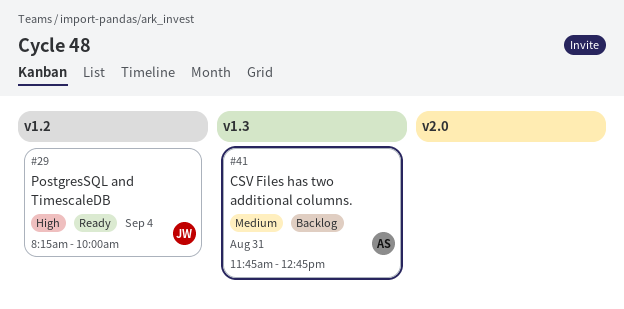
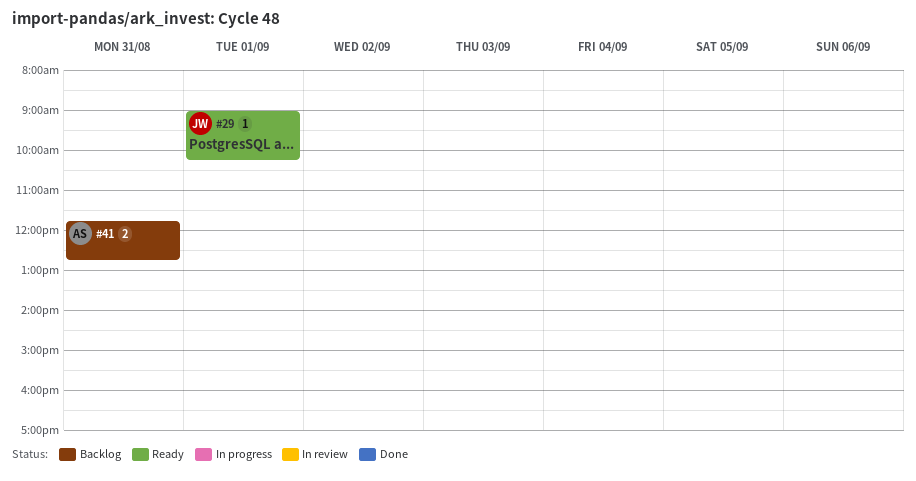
#29, day: Sep 4 -> Sep 1
#29, begins: 08:15 -> 09:00
#29, ends: 10:00 -> 10:15

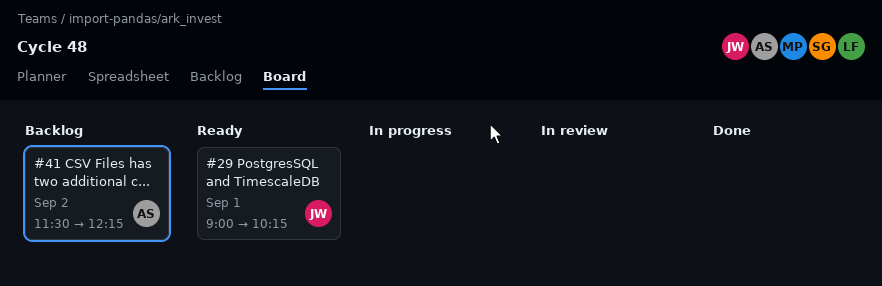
#41, day: Aug 31 -> Sep 2
#41, begins: 11:45 -> 11:30
#41, ends: 12:45 -> 12:15

